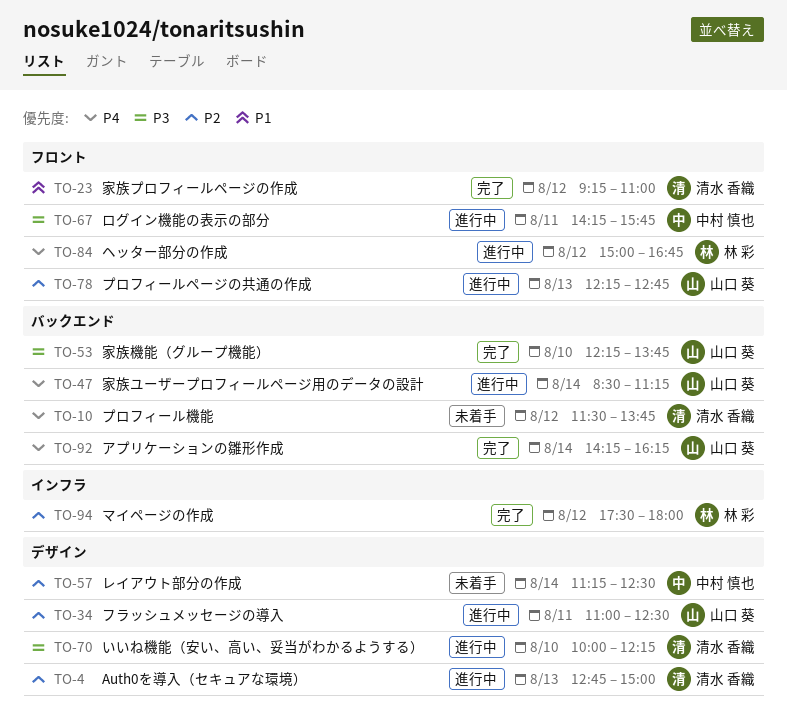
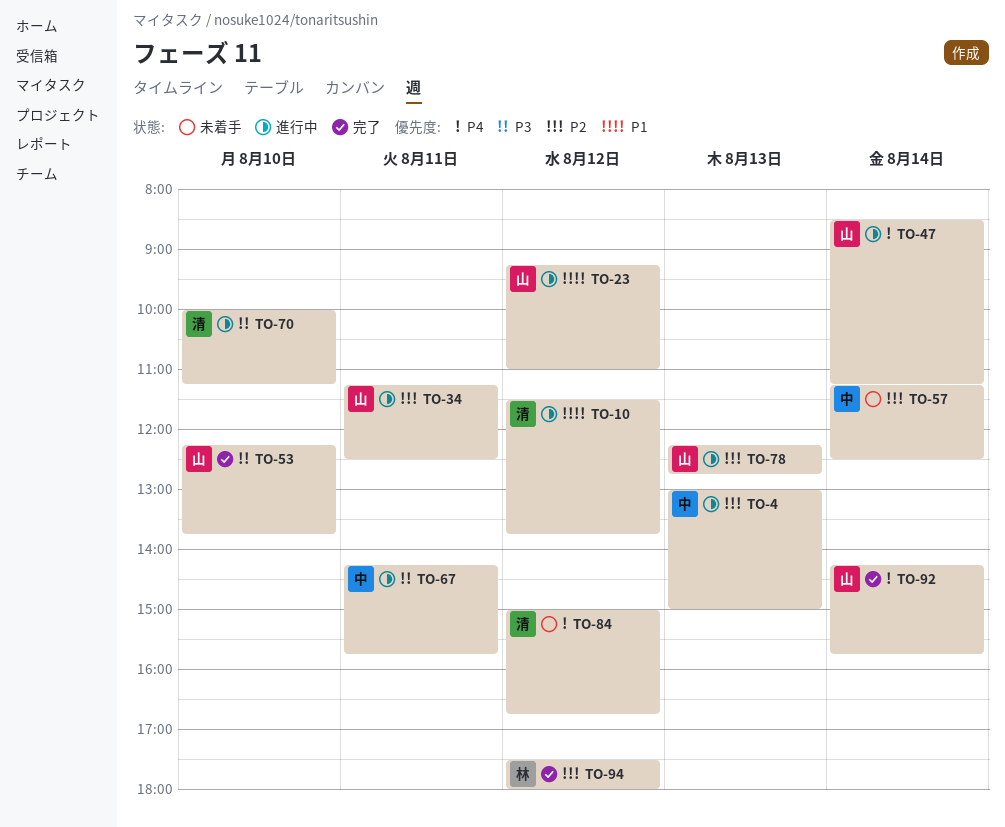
TO-4, owner: 清水 香織 -> 中村 慎也
TO-4, begins: 12:45 -> 13:00
TO-10, status: 未着手 -> 進行中
TO-10, priority: P4 -> P1
TO-23, status: 完了 -> 進行中
TO-23, owner: 清水 香織 -> 山口 葵
TO-34, begins: 11:00 -> 11:15
TO-70, ends: 12:15 -> 11:15
TO-84, status: 進行中 -> 未着手
TO-84, owner: 林 彩 -> 清水 香織
TO-92, ends: 16:15 -> 15:45

